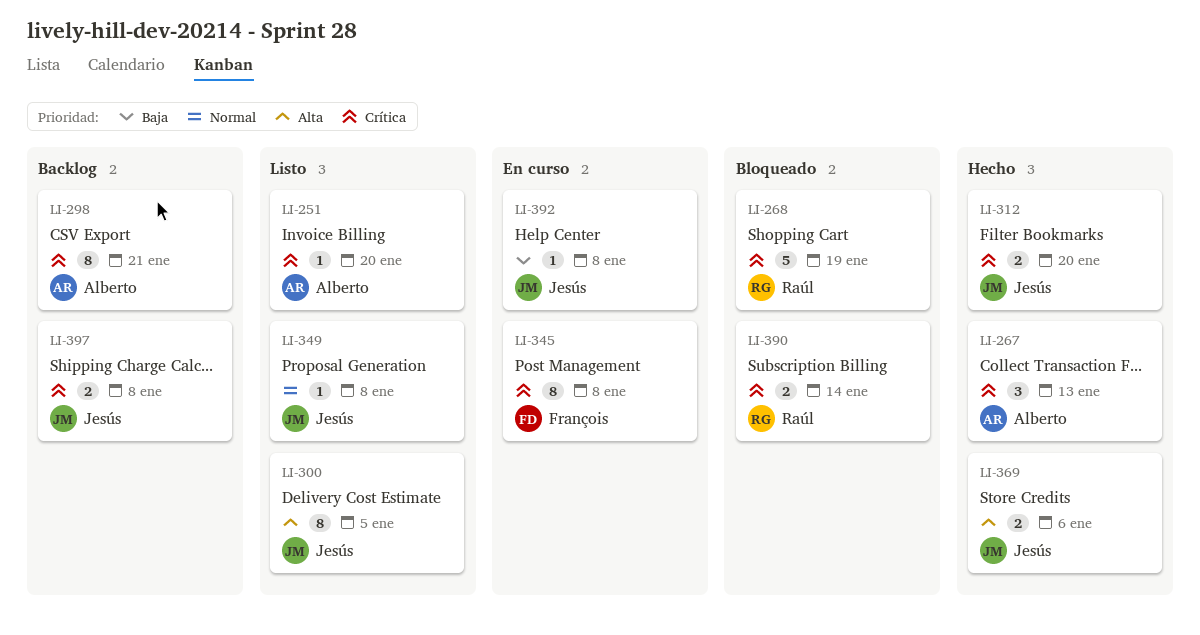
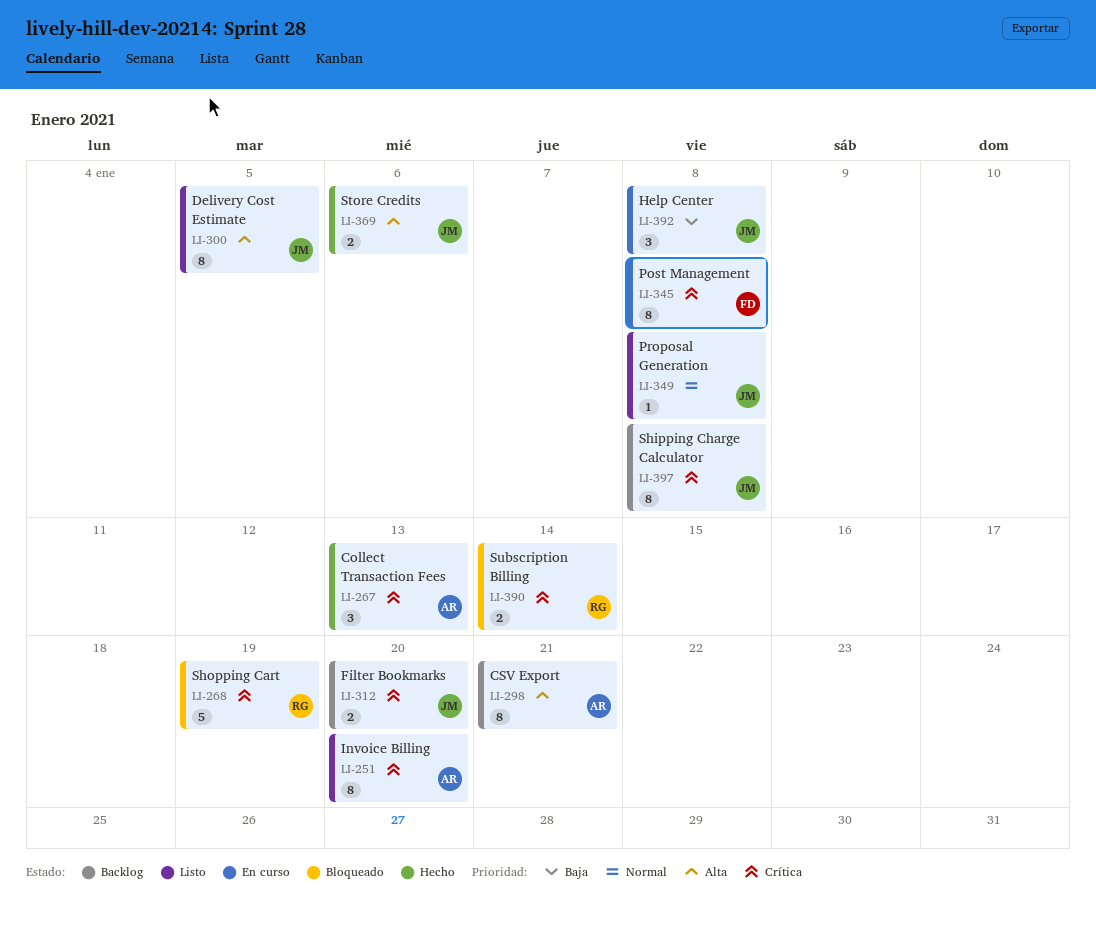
LI-251, estimate: 1 -> 8
LI-298, priority: Crítica -> Alta
LI-312, status: Hecho -> Backlog
LI-392, estimate: 1 -> 3
LI-397, estimate: 2 -> 8

